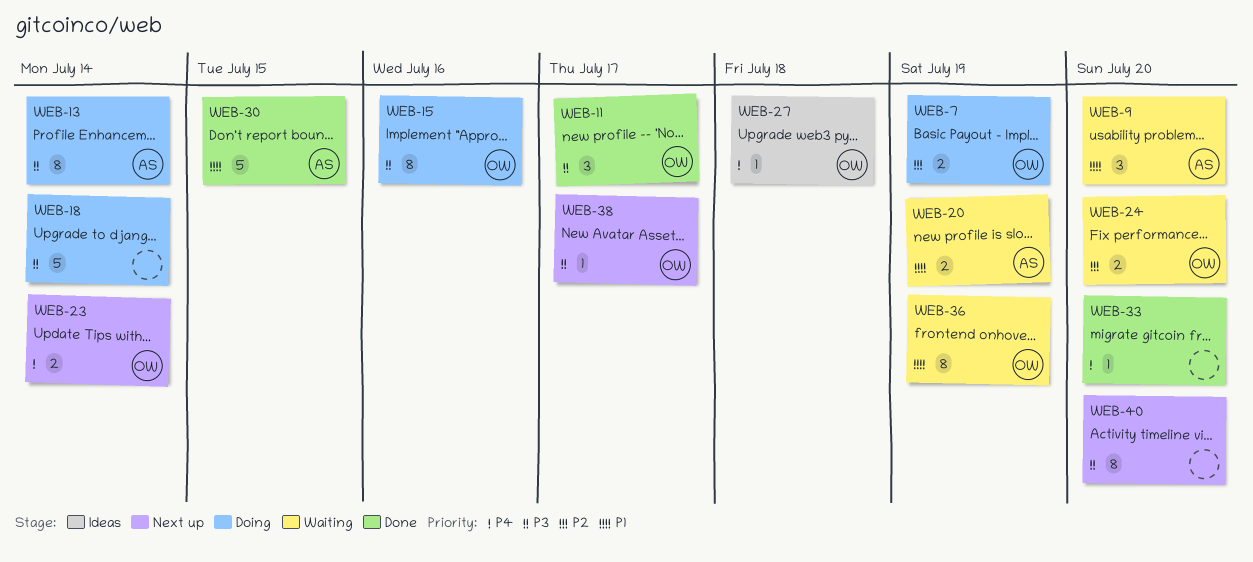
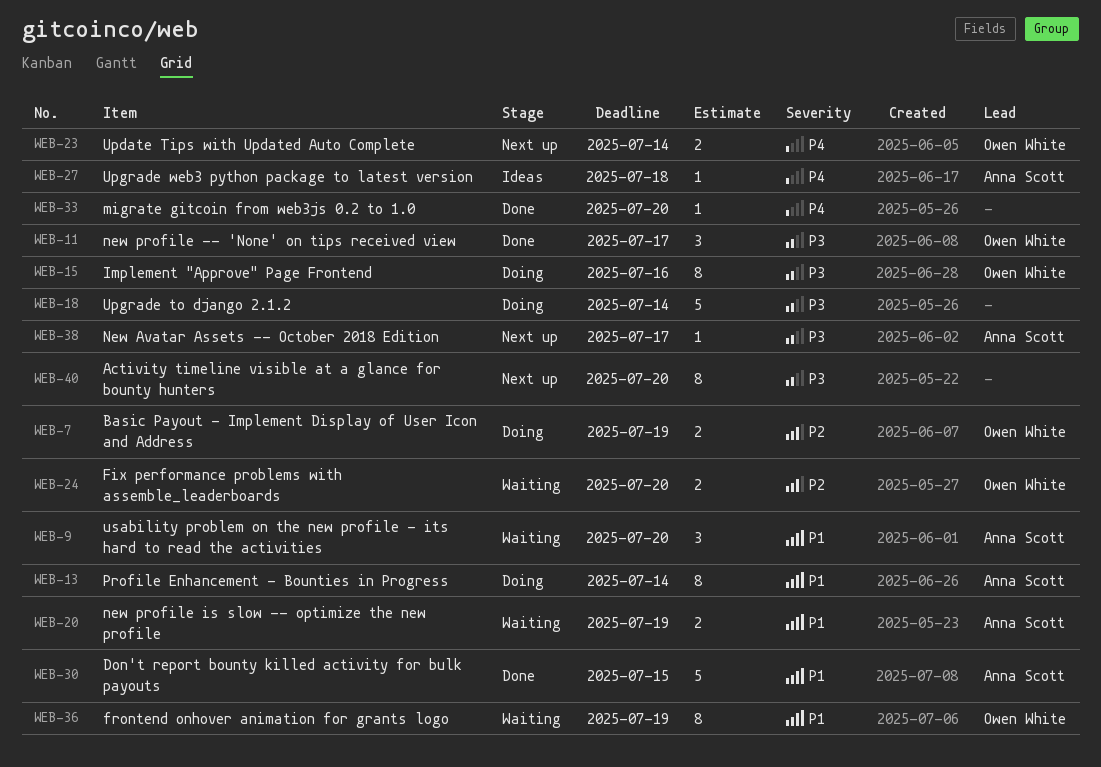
WEB-13, priority: P3 -> P1
WEB-27, owner: Owen White -> Anna Scott
WEB-38, owner: Owen White -> Anna Scott

